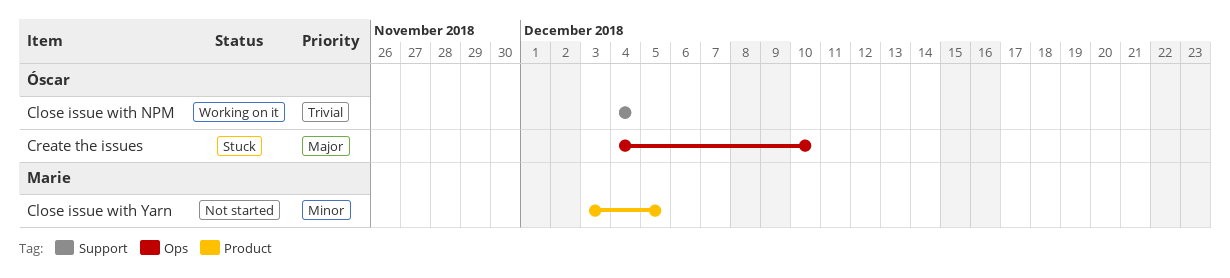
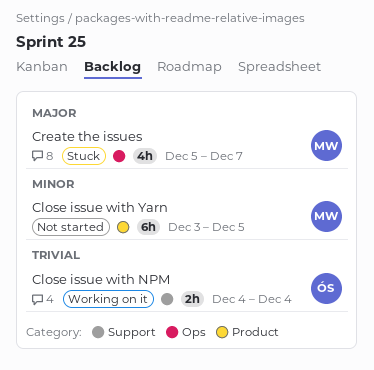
Create the issues, owner: Óscar -> Marie
Create the issues, start: Dec 4 -> Dec 5
Create the issues, due: Dec 10 -> Dec 7

